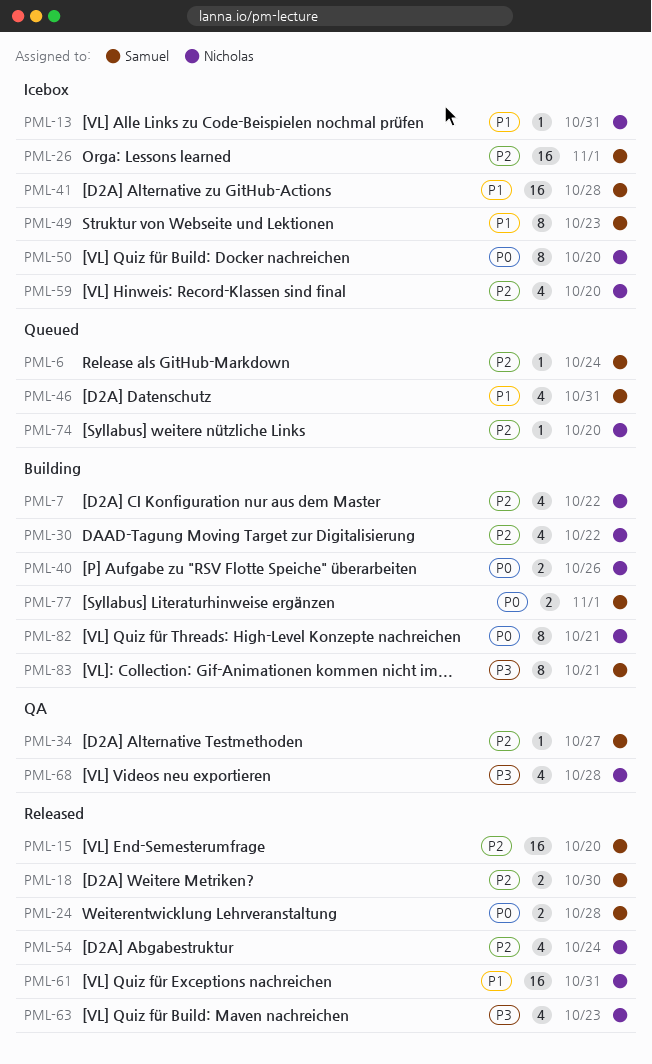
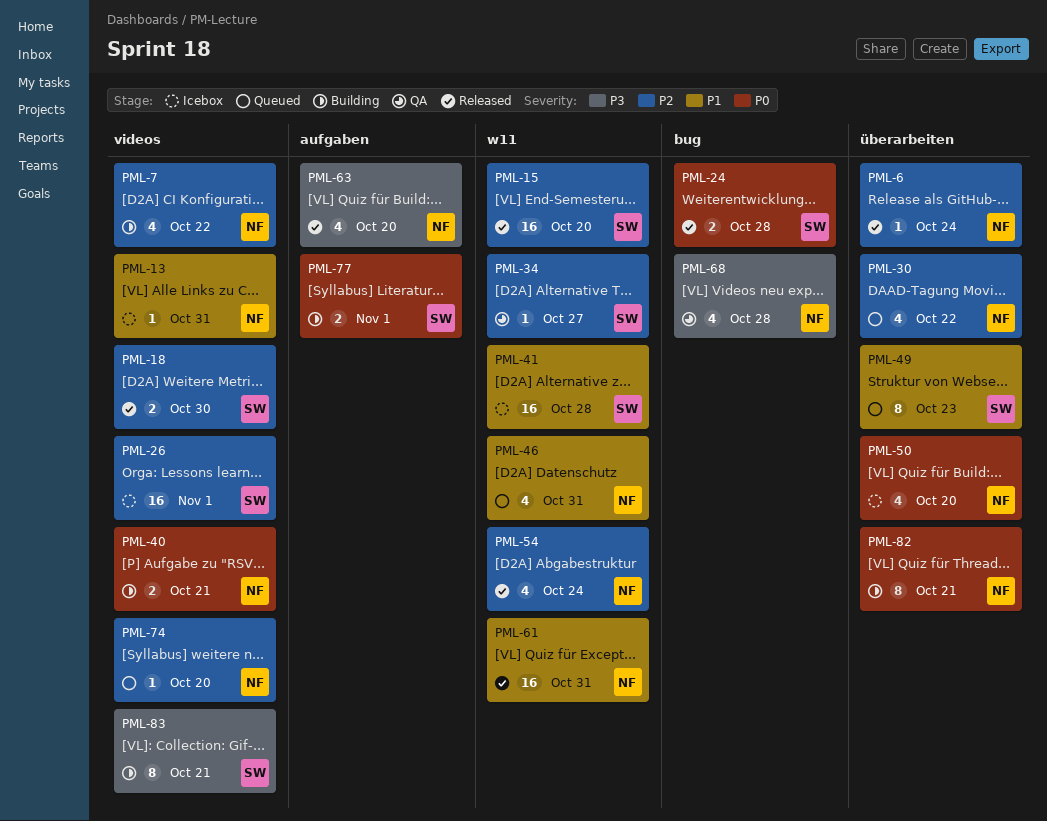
PML-6, status: Queued -> Released
PML-6, owner: Samuel -> Nicholas
PML-30, status: Building -> Queued
PML-40, due: Oct 26 -> Oct 21
PML-46, owner: Samuel -> Nicholas
PML-49, status: Icebox -> Queued
PML-50, estimate: 8 -> 4
PML-59: present -> none
PML-63, due: Oct 23 -> Oct 20

